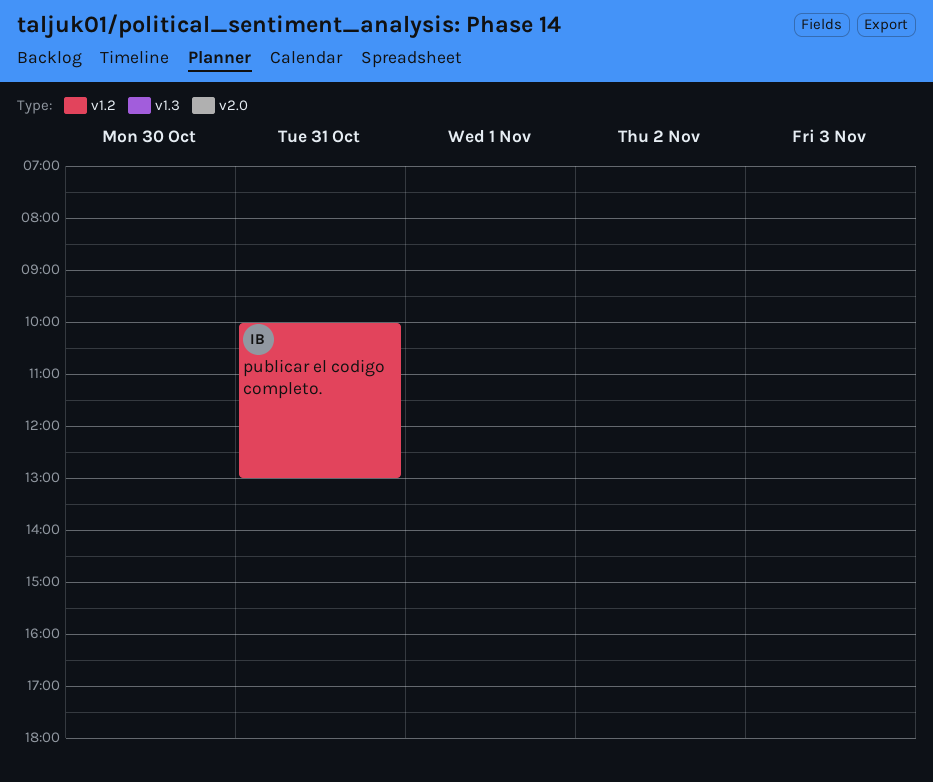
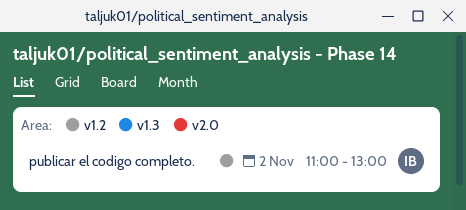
publicar el codigo completo., day: Oct 31 -> Nov 2
publicar el codigo completo., begins: 10:00 -> 11:00

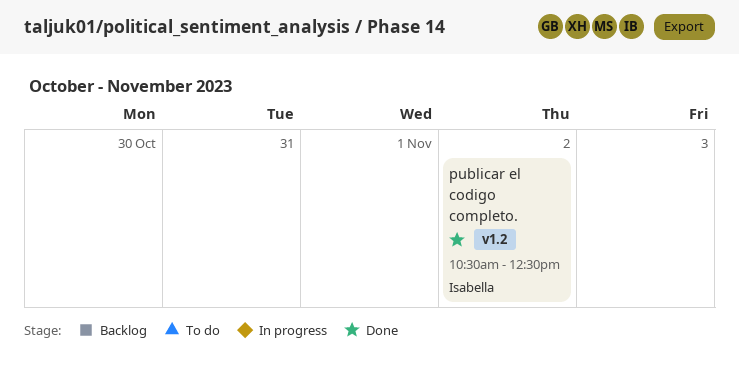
publicar el codigo completo., begins: 11:00 -> 10:30
publicar el codigo completo., ends: 13:00 -> 12:30

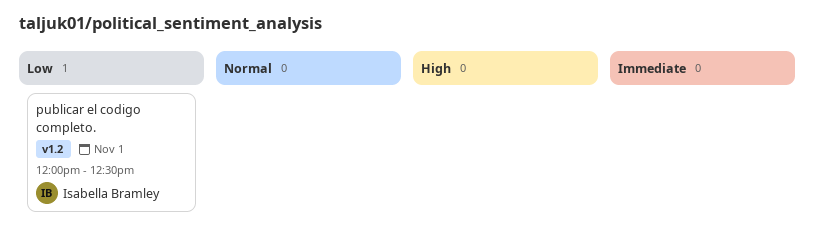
publicar el codigo completo., day: Nov 2 -> Nov 1
publicar el codigo completo., begins: 10:30 -> 12:00

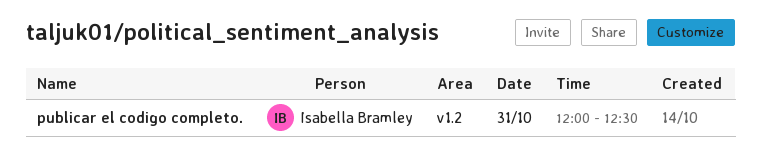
publicar el codigo completo., day: Nov 1 -> Oct 31

